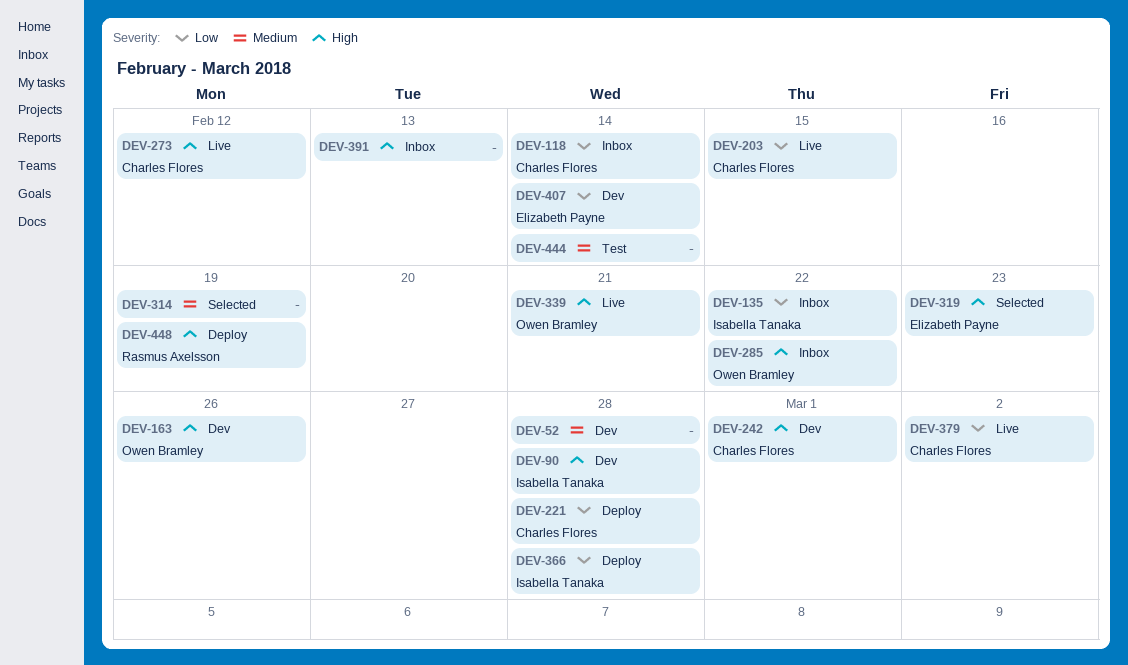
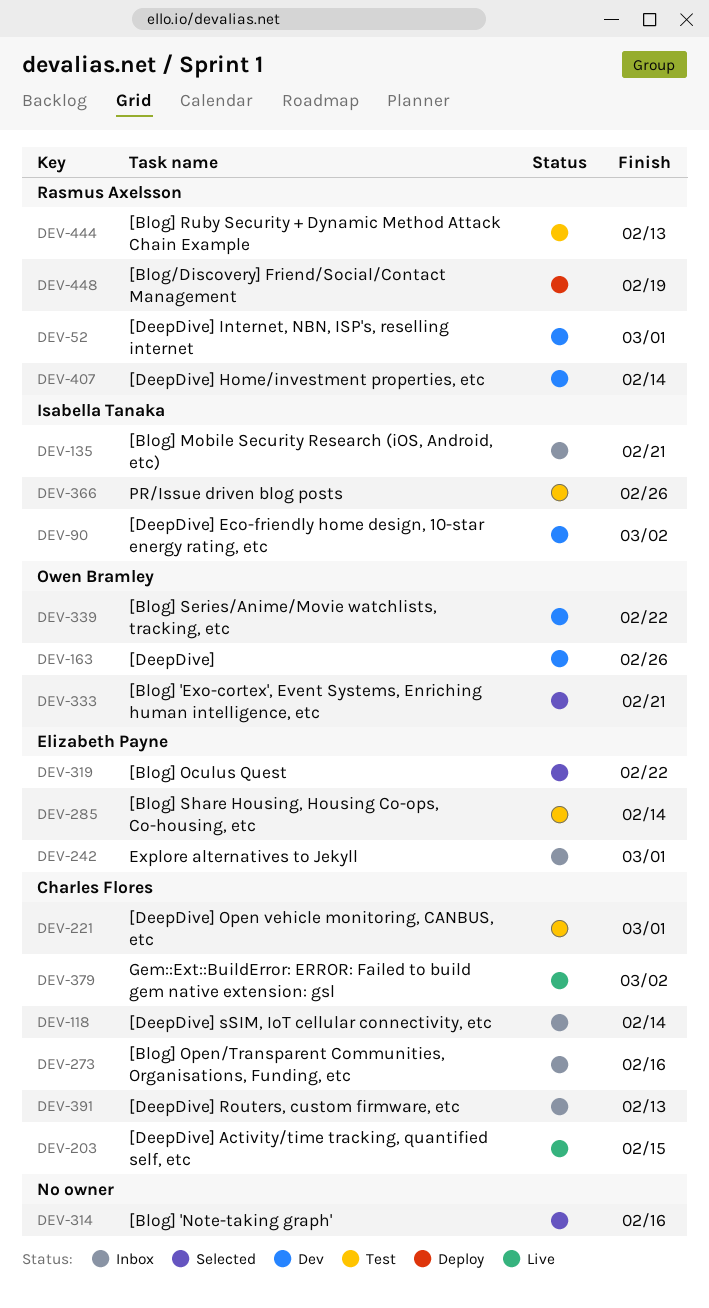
DEV-52, owner: none -> Rasmus Axelsson
DEV-52, due: Feb 28 -> Mar 1
DEV-90, due: Feb 28 -> Mar 2
DEV-135, due: Feb 22 -> Feb 21
DEV-221, status: Deploy -> Test
DEV-221, due: Feb 28 -> Mar 1
DEV-242, status: Dev -> Inbox
DEV-242, owner: Charles Flores -> Elizabeth Payne
DEV-273, status: Live -> Inbox
DEV-273, due: Feb 12 -> Feb 16
DEV-285, status: Inbox -> Test
DEV-285, owner: Owen Bramley -> Elizabeth Payne
DEV-285, due: Feb 22 -> Feb 14
DEV-314, due: Feb 19 -> Feb 16
DEV-319, due: Feb 23 -> Feb 22
DEV-333: none -> present
DEV-339, status: Live -> Dev
DEV-339, due: Feb 21 -> Feb 22
DEV-366, status: Deploy -> Test
DEV-366, due: Feb 28 -> Feb 26
DEV-391, owner: none -> Charles Flores
DEV-407, owner: Elizabeth Payne -> Rasmus Axelsson
DEV-444, owner: none -> Rasmus Axelsson
DEV-444, due: Feb 14 -> Feb 13

